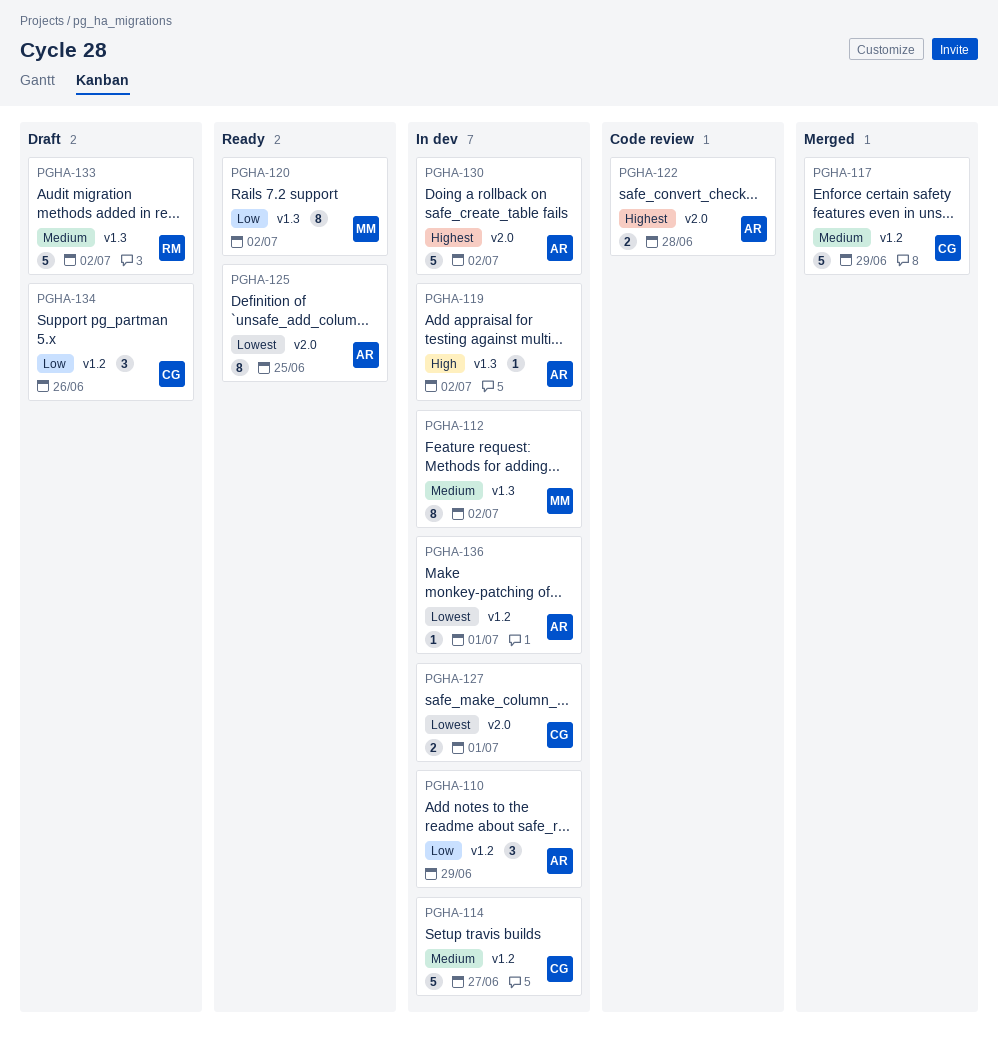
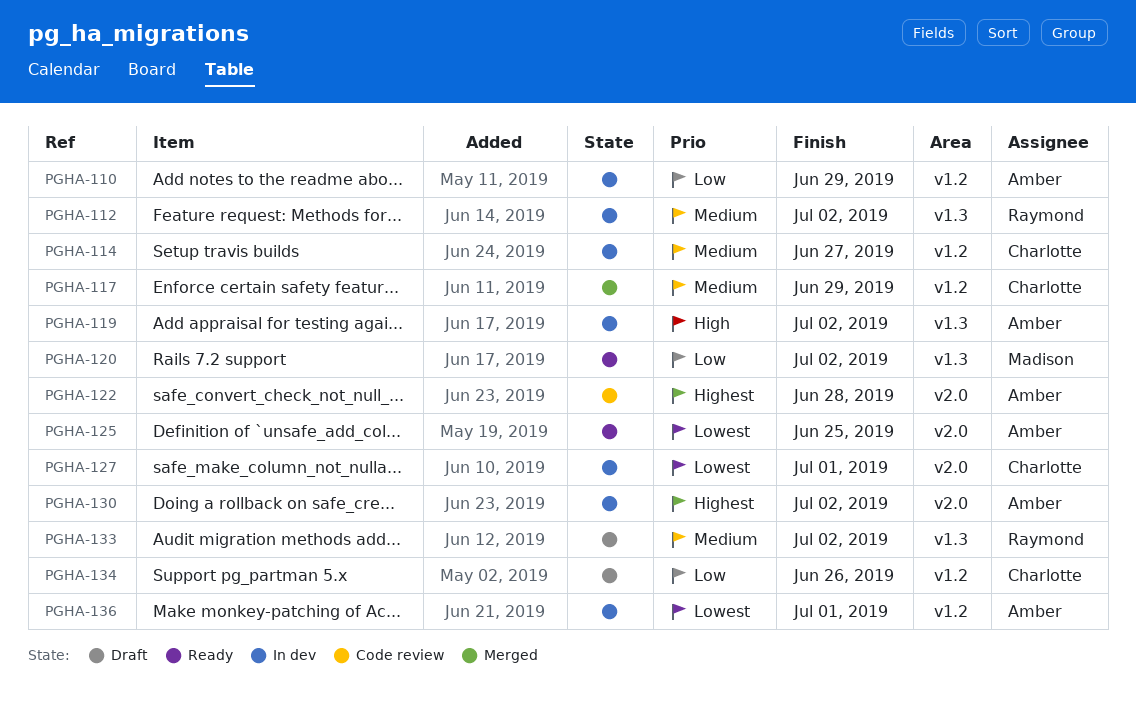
PGHA-112, owner: Madison -> Raymond

